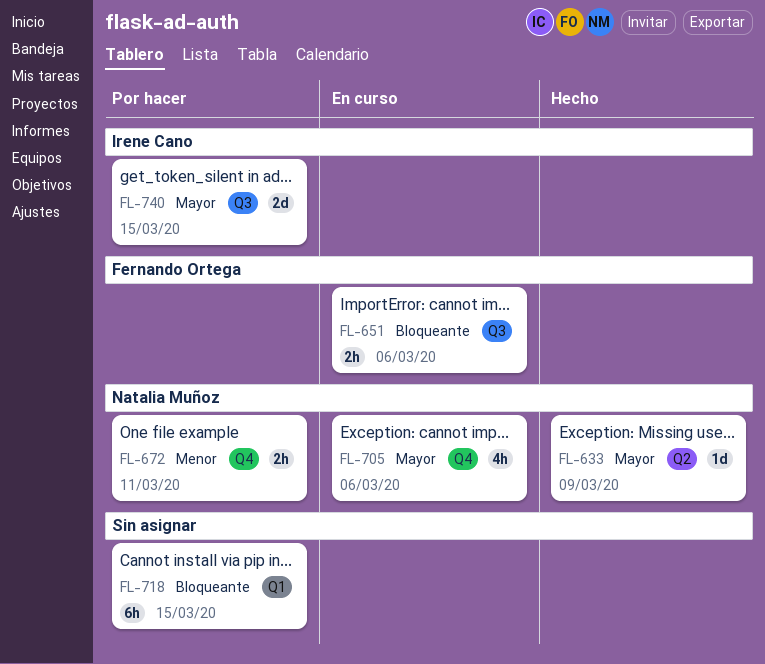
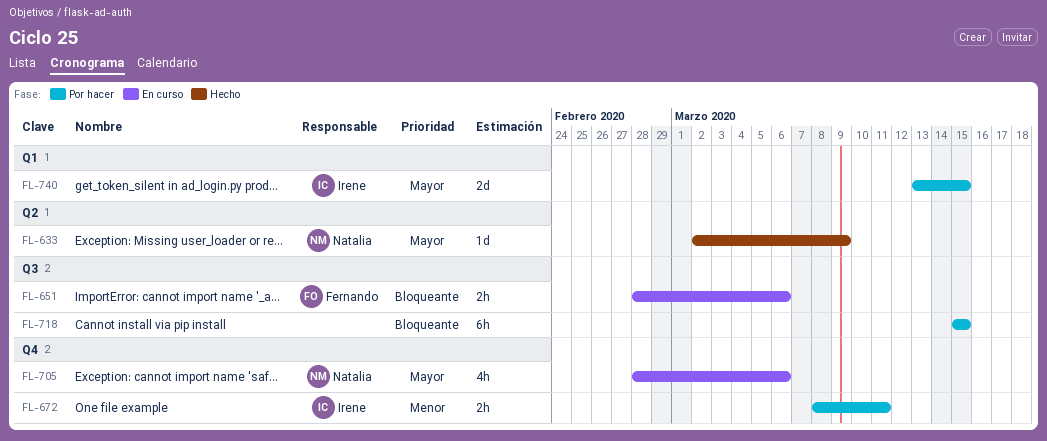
FL-672, owner: Natalia Muñoz -> Irene Cano
FL-718, label: Q1 -> Q3
FL-740, label: Q3 -> Q1

